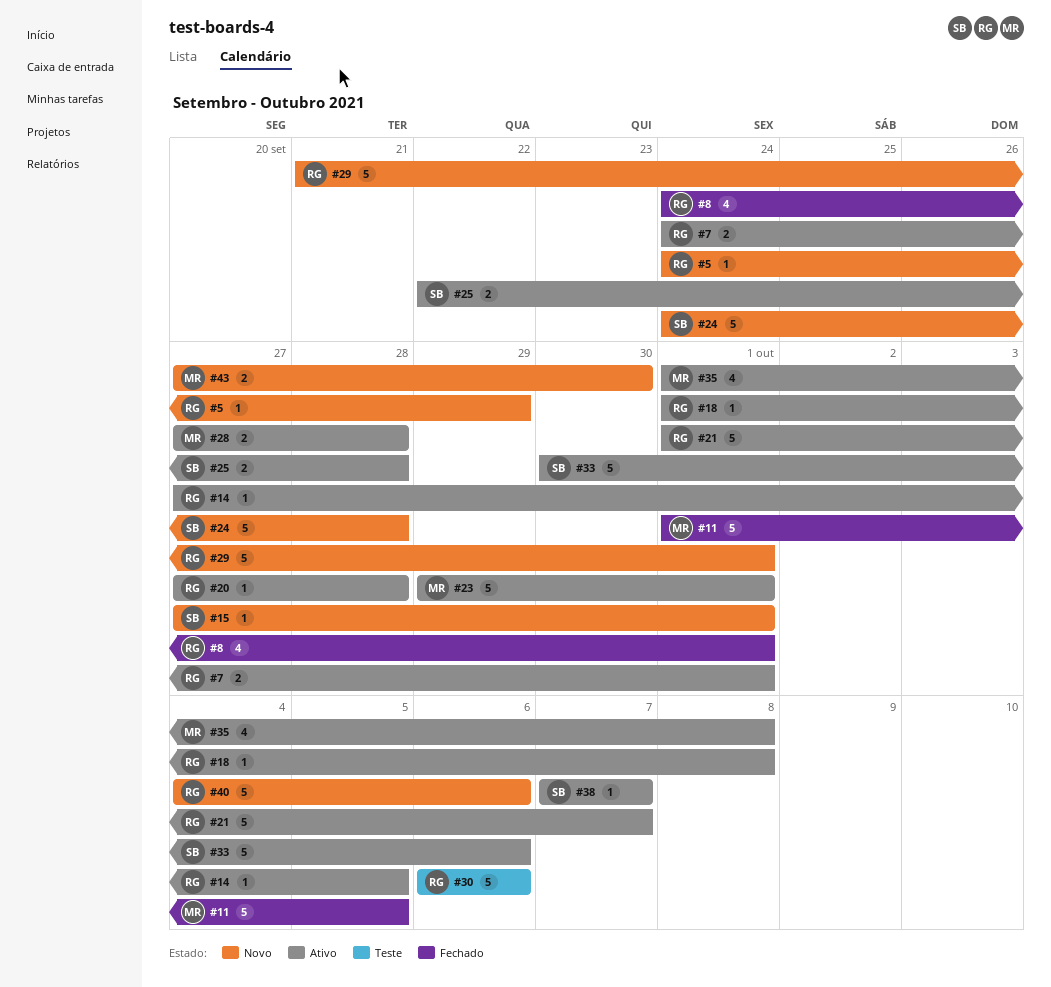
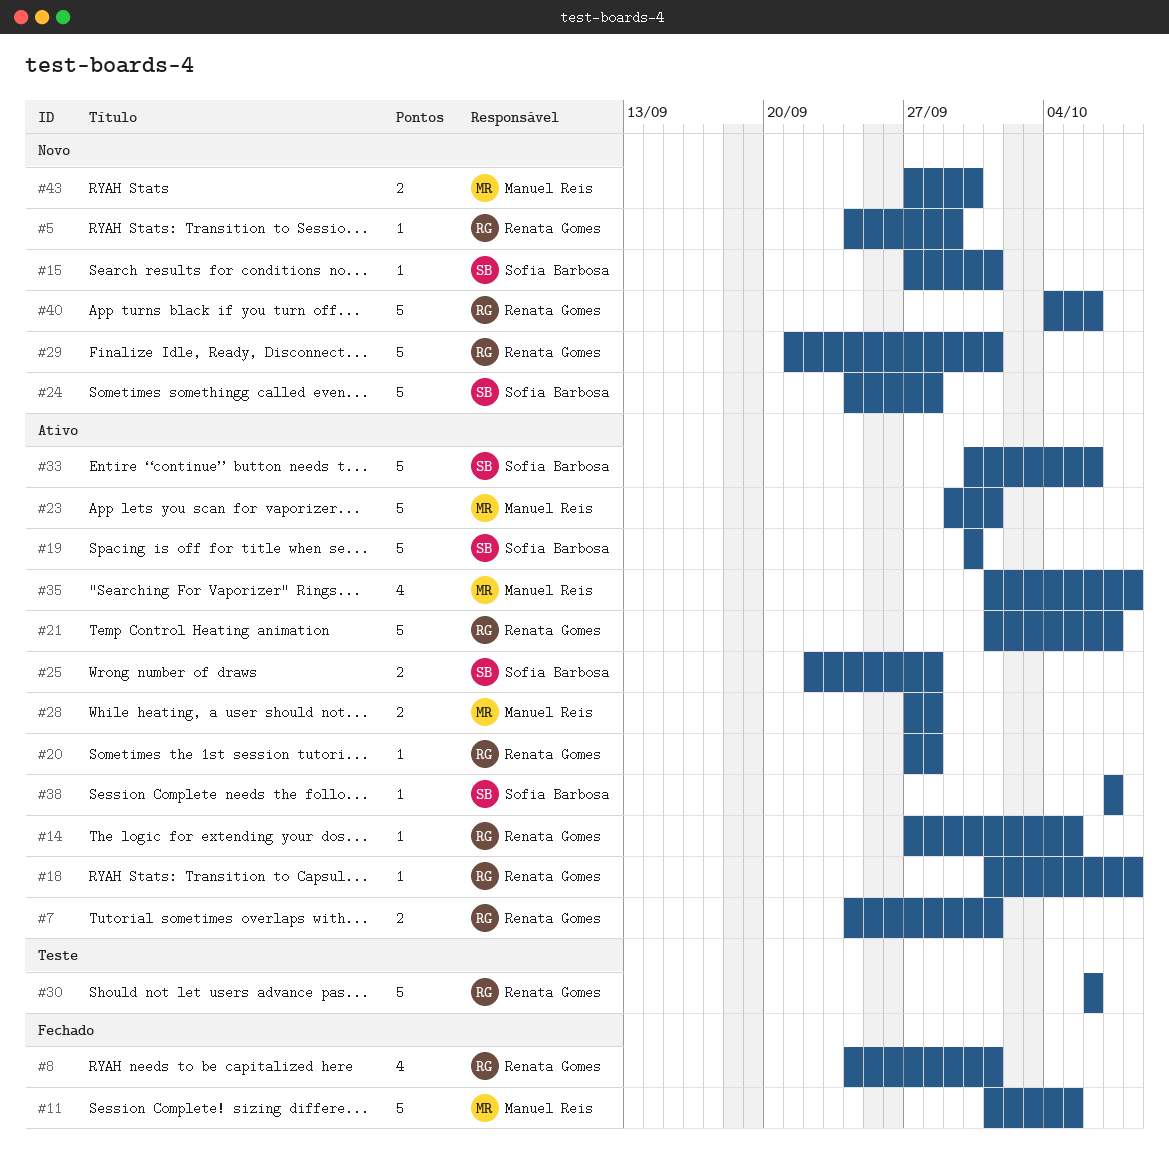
#19: none -> present

